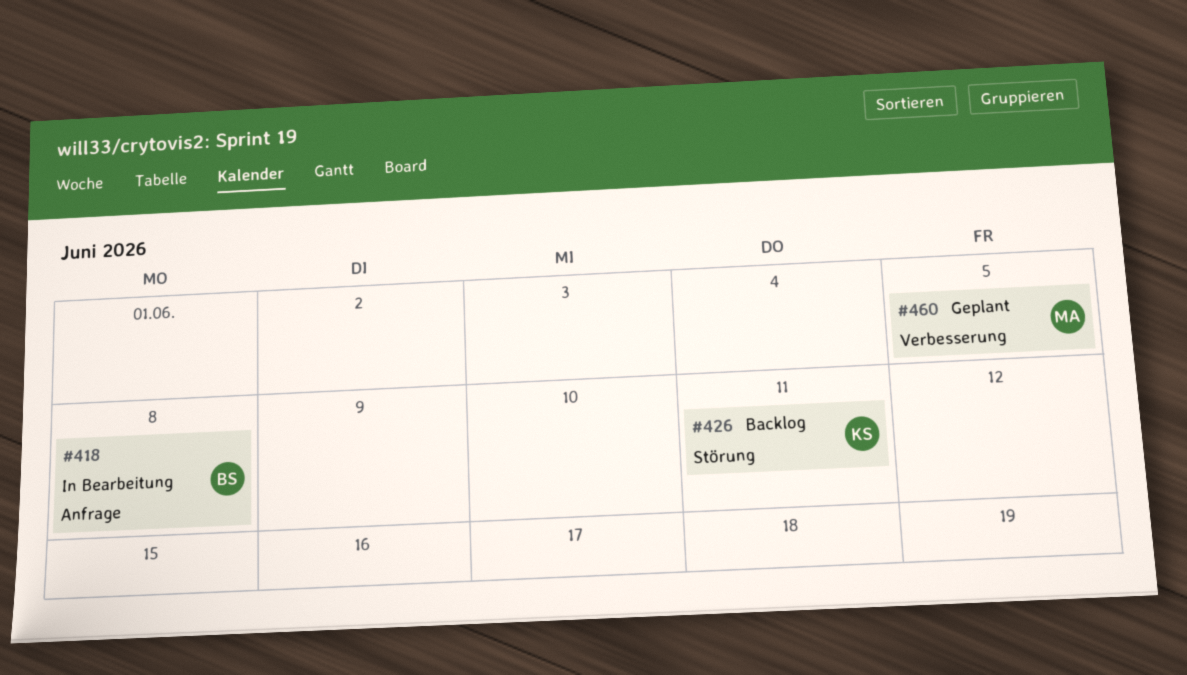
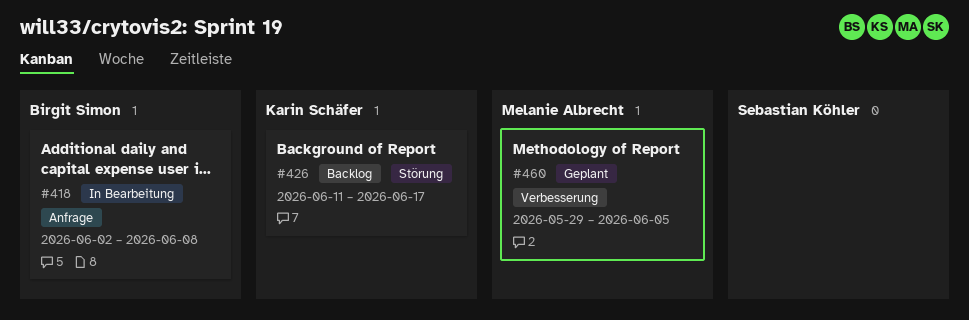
#426, due: Jun 11 -> Jun 17

